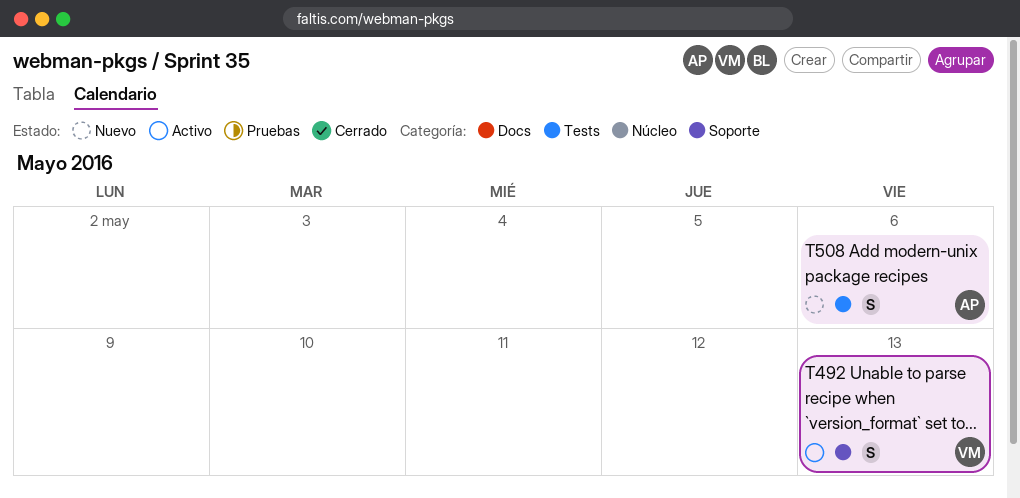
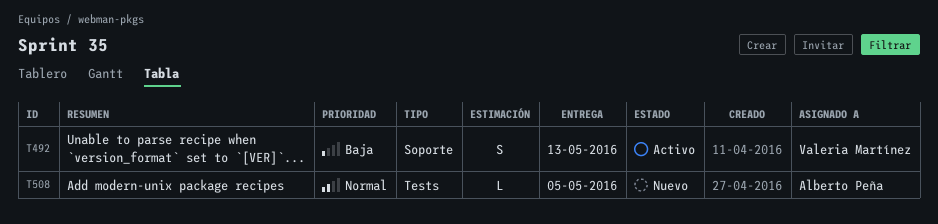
T508, estimate: S -> L
T508, due: May 6 -> May 5

